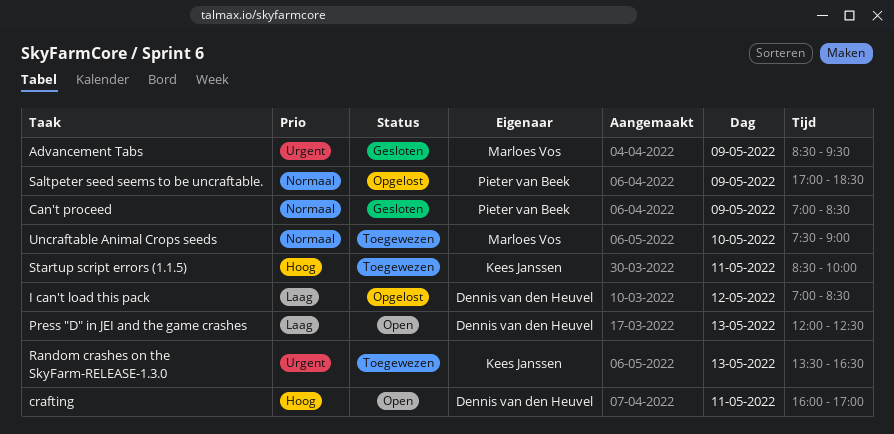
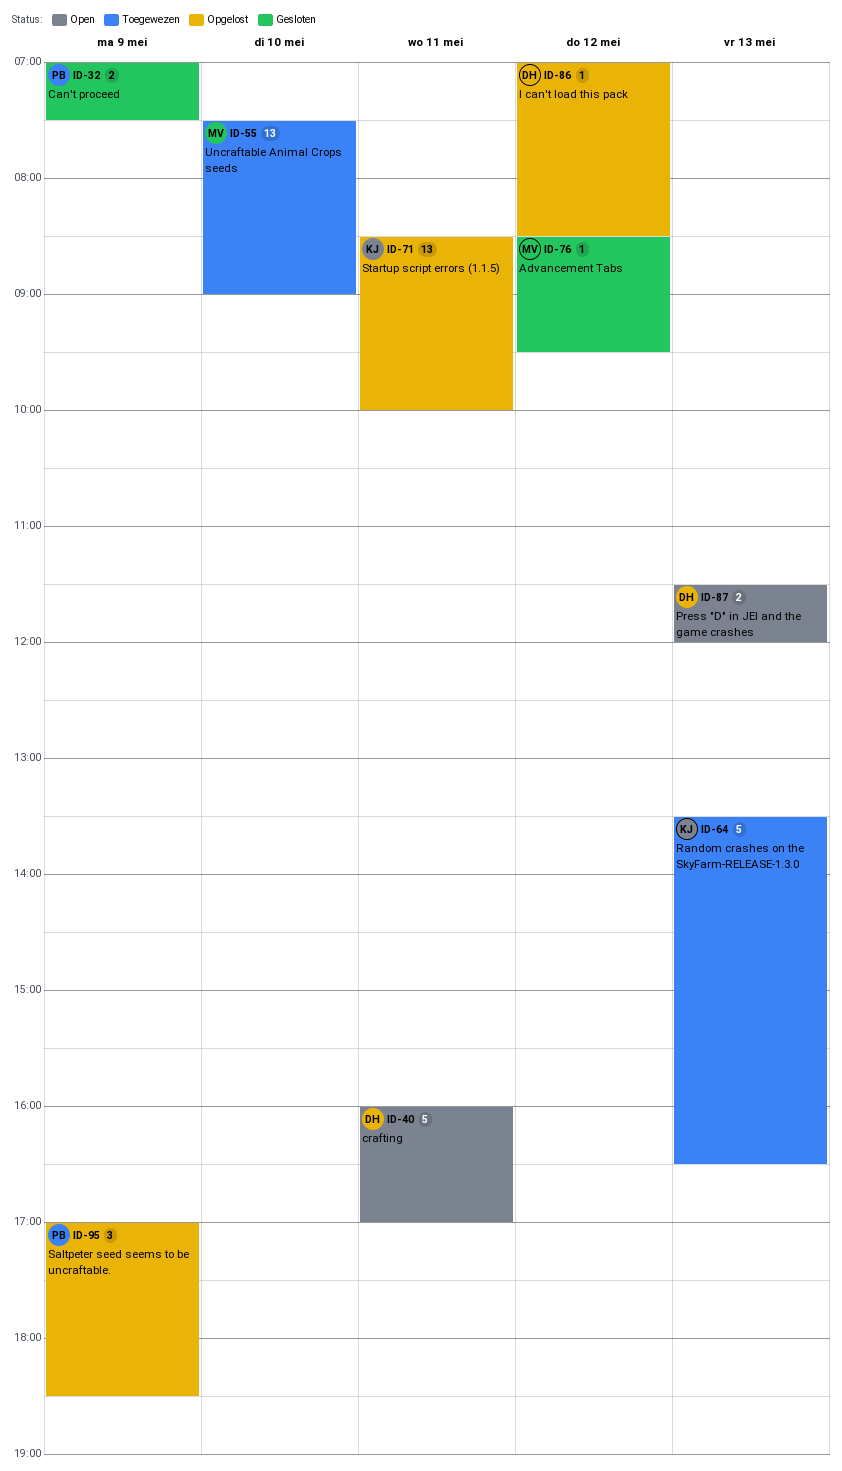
Advancement Tabs, day: May 9 -> May 12
Can't proceed, ends: 08:30 -> 07:30
Press "D" in JEI and the game crashes, begins: 12:00 -> 11:30
Press "D" in JEI and the game crashes, ends: 12:30 -> 12:00
Startup script errors (1.1.5), status: Toegewezen -> Opgelost

